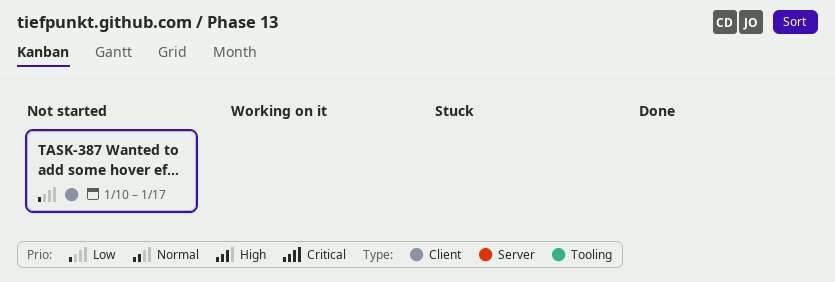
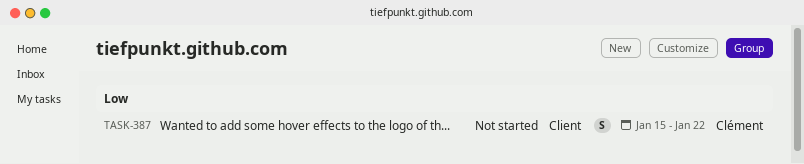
TASK-387, start: Jan 10 -> Jan 15
TASK-387, due: Jan 17 -> Jan 22

